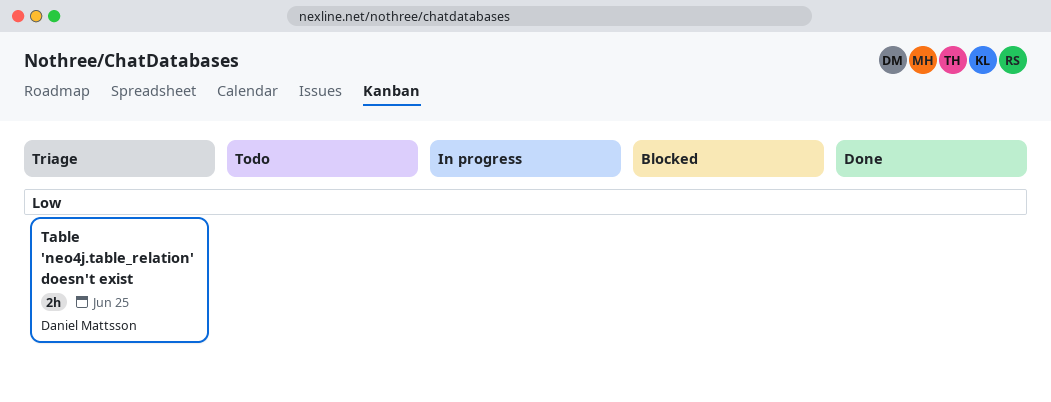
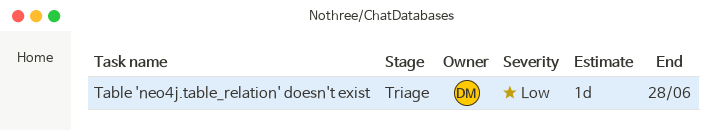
Table 'neo4j.table_relation' doesn't exist, estimate: 2h -> 1d
Table 'neo4j.table_relation' doesn't exist, due: Jun 25 -> Jun 28

